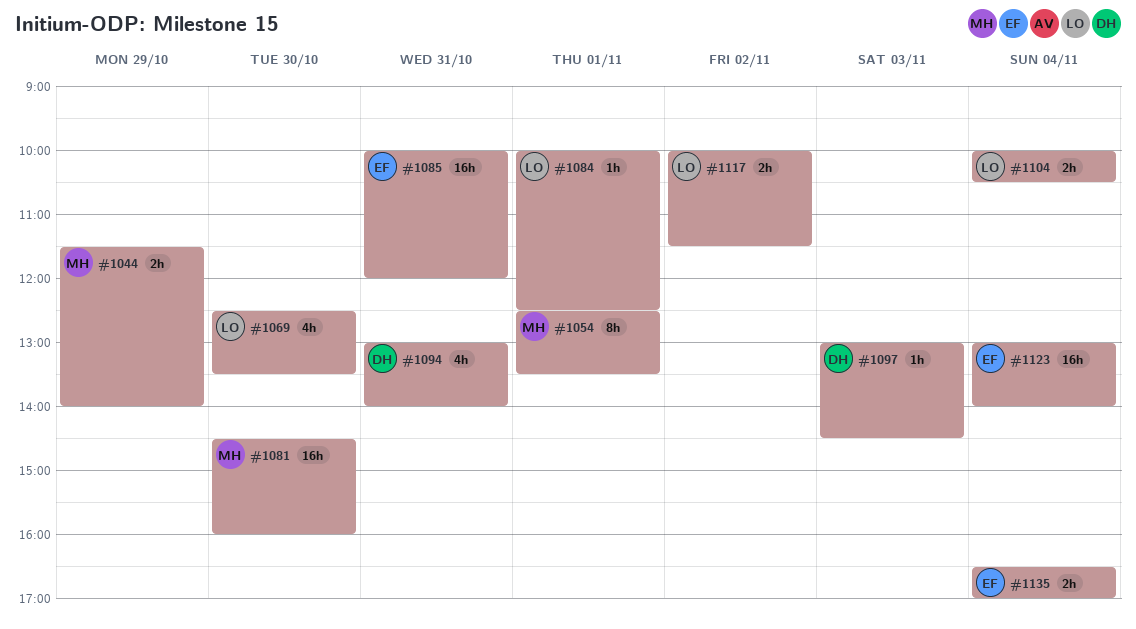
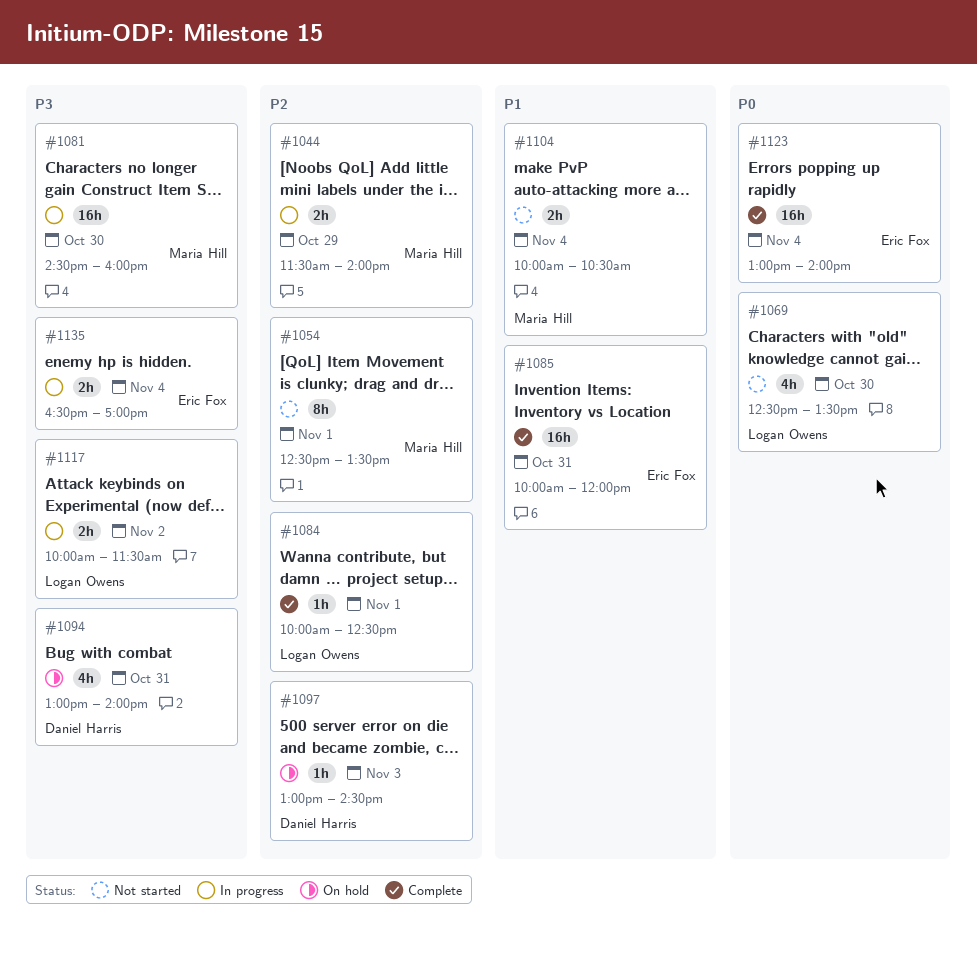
#1104, owner: Logan Owens -> Maria Hill

